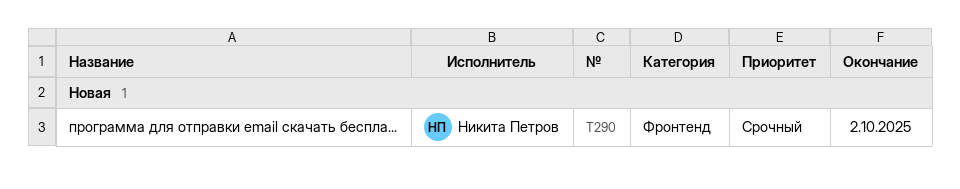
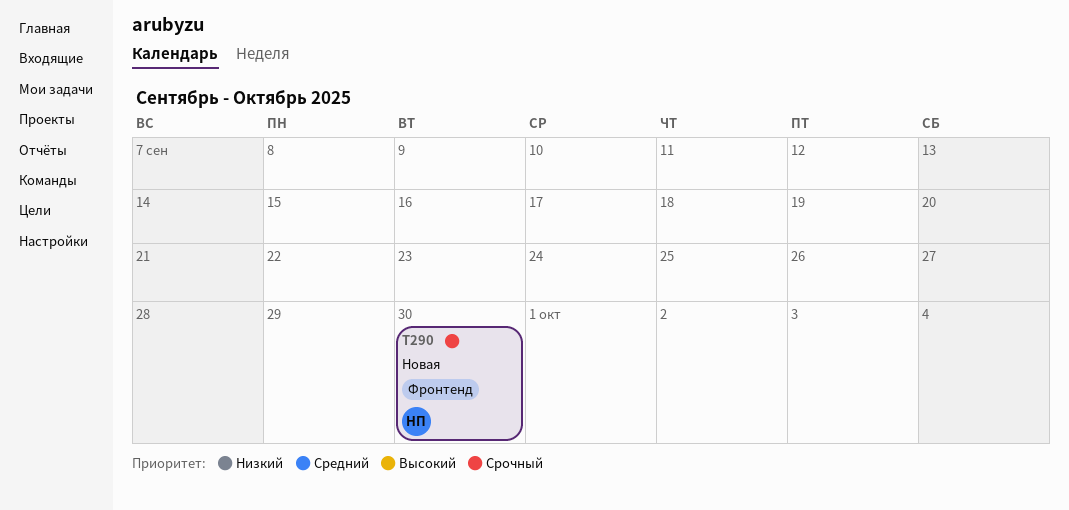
T290, due: Oct 2 -> Sep 30

